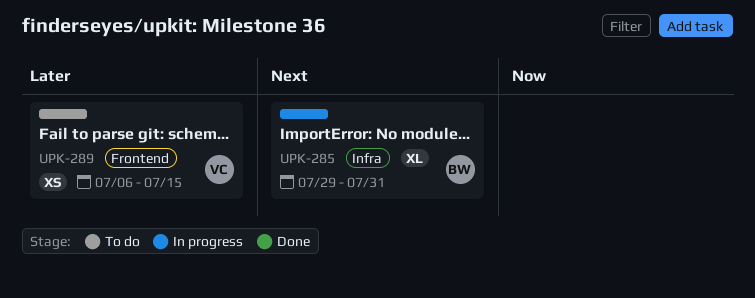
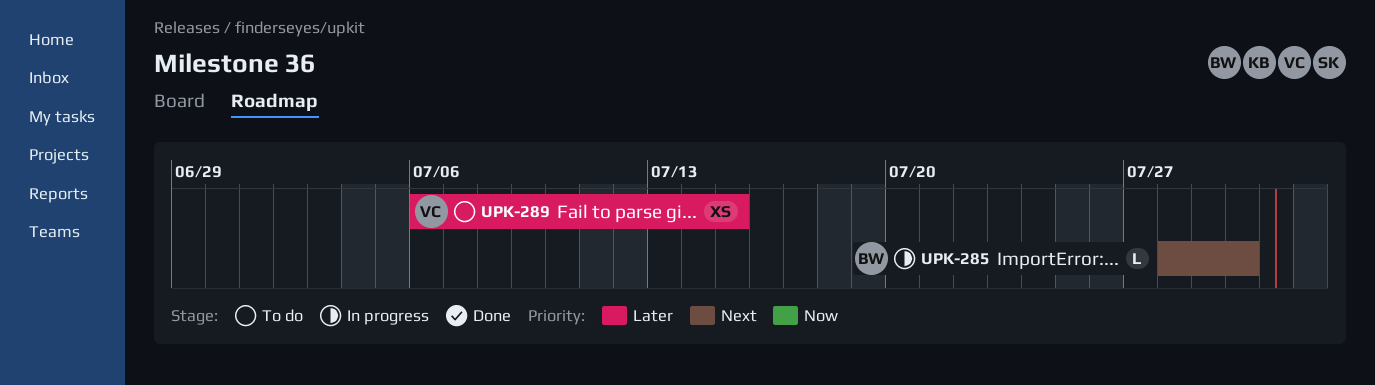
UPK-285, estimate: XL -> L
UPK-285, start: Jul 29 -> Jul 28
UPK-285, due: Jul 31 -> Jul 30

